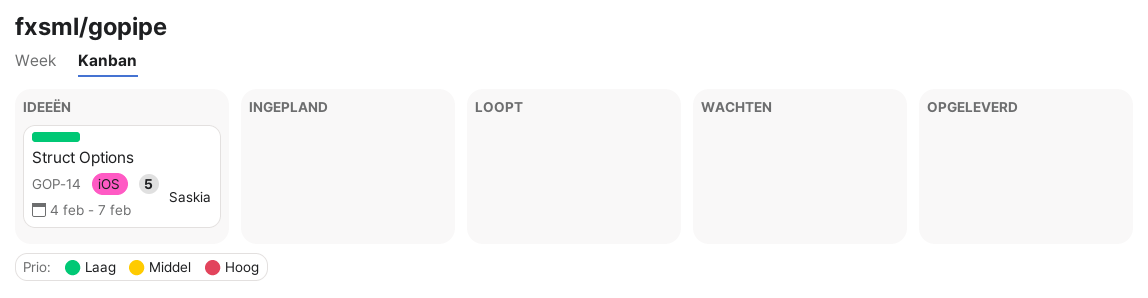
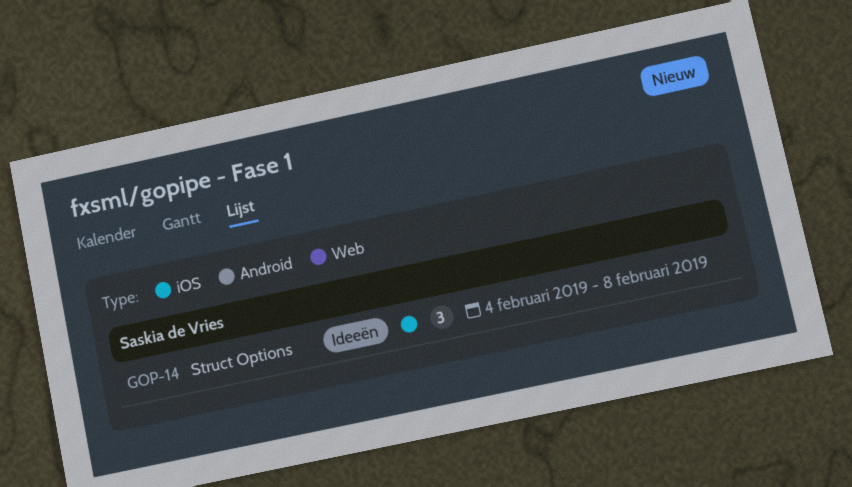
GOP-14, estimate: 5 -> 3
GOP-14, due: Feb 7 -> Feb 8

